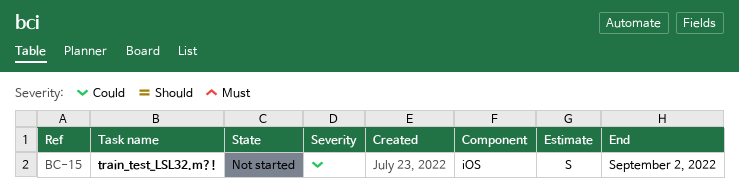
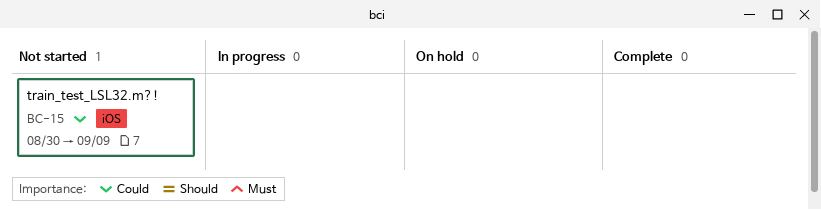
BC-15, due: Sep 2 -> Sep 9

